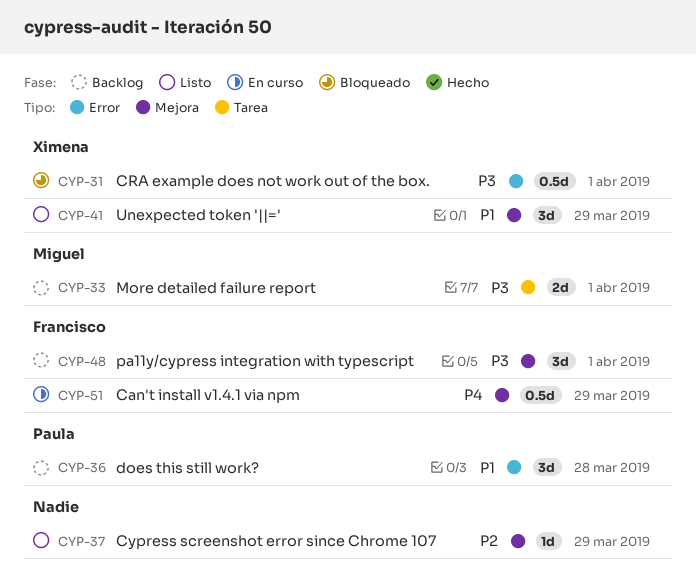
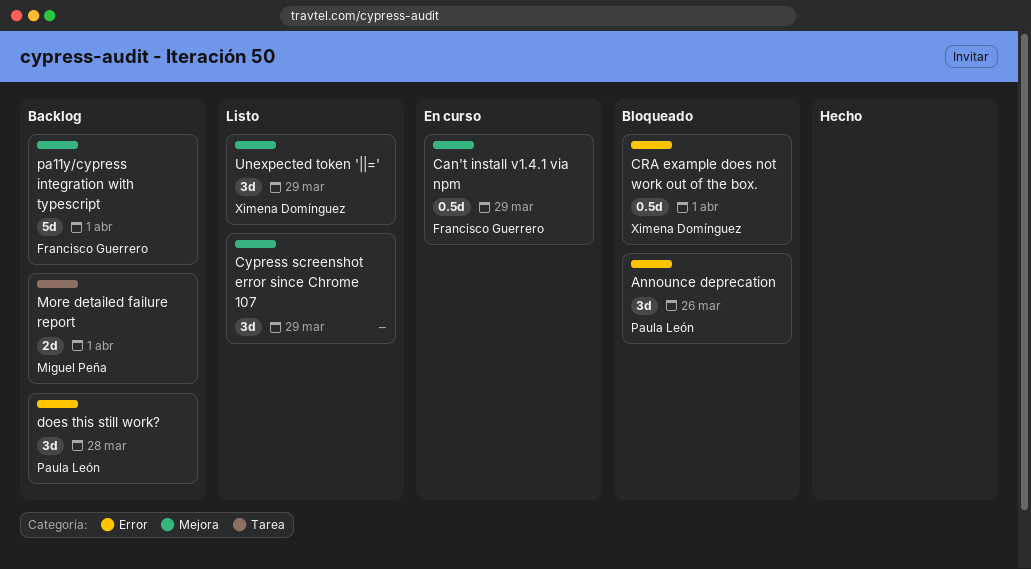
Announce deprecation: none -> present
Cypress screenshot error since Chrome 107, estimate: 1d -> 3d
pa11y/cypress integration with typescript, estimate: 3d -> 5d

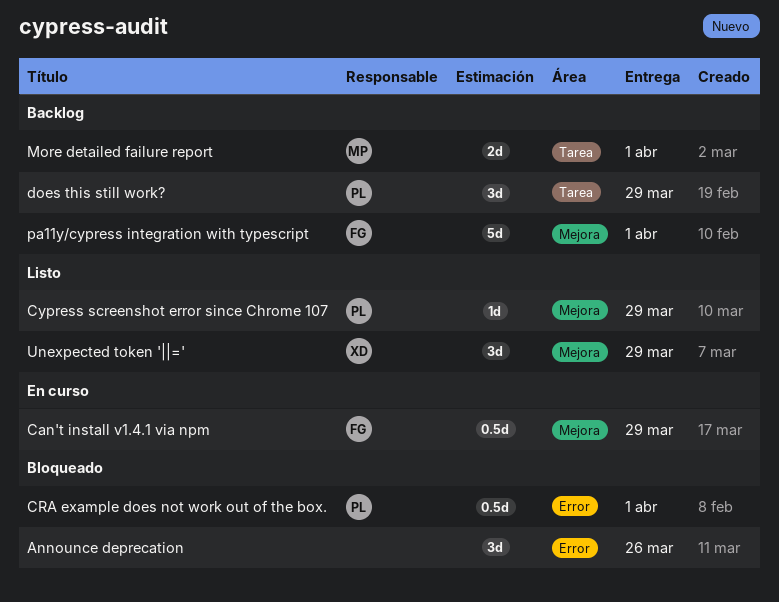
Announce deprecation, owner: Paula León -> none
CRA example does not work out of the box., owner: Ximena Domínguez -> Paula León
Cypress screenshot error since Chrome 107, owner: none -> Paula León
Cypress screenshot error since Chrome 107, estimate: 3d -> 1d
does this still work?, label: Error -> Tarea
does this still work?, due: Mar 28 -> Mar 29

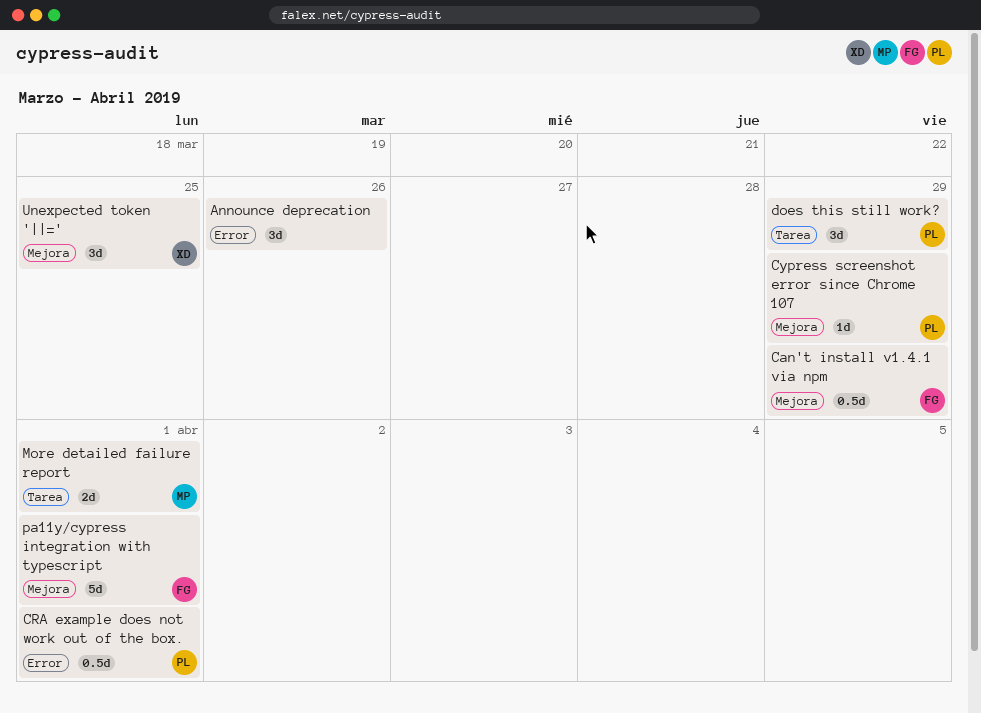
Unexpected token '||=', due: Mar 29 -> Mar 25

